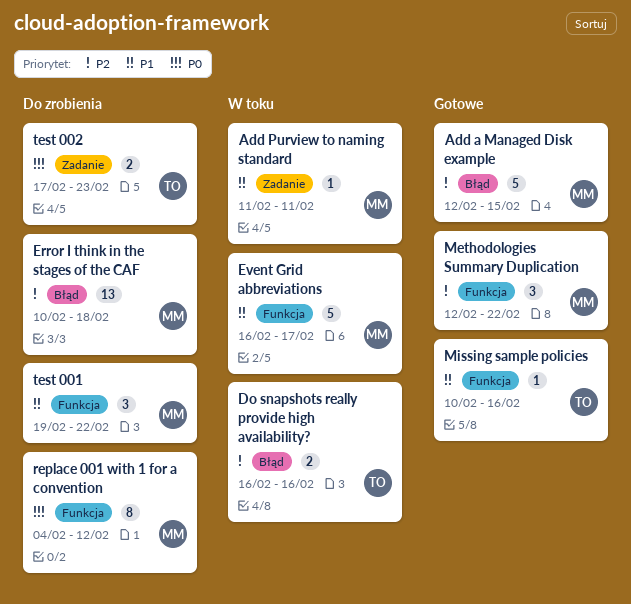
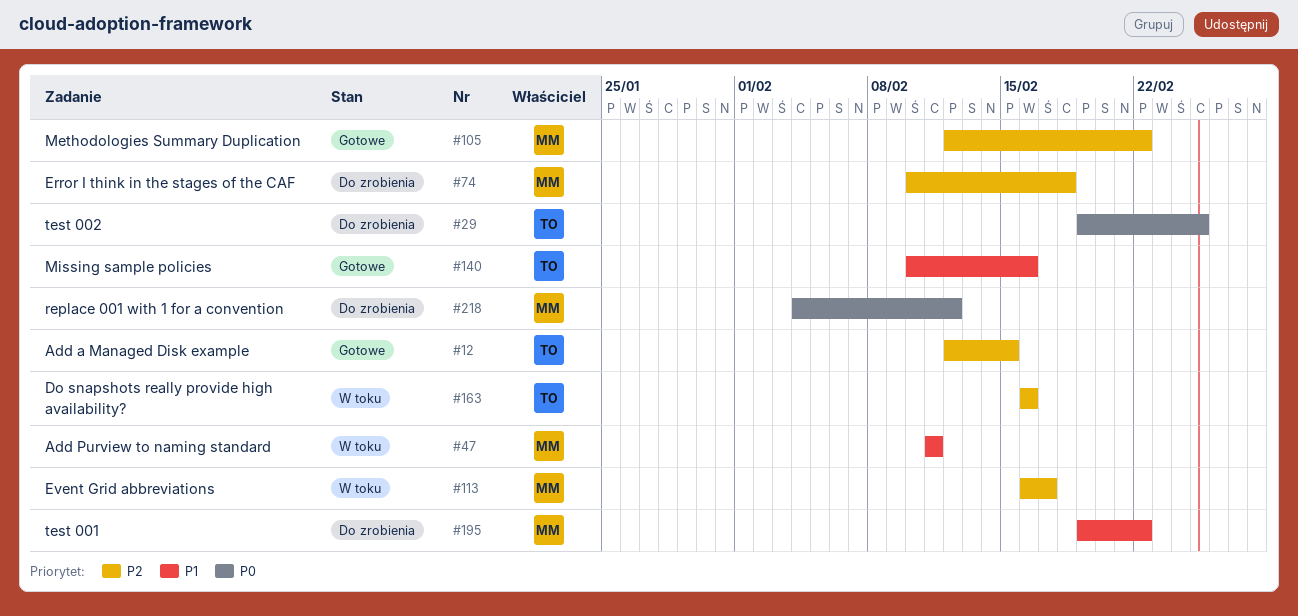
Add a Managed Disk example, owner: MM -> TO
Event Grid abbreviations, priority: P1 -> P2
test 002, start: Feb 17 -> Feb 19
test 002, due: Feb 23 -> Feb 25

